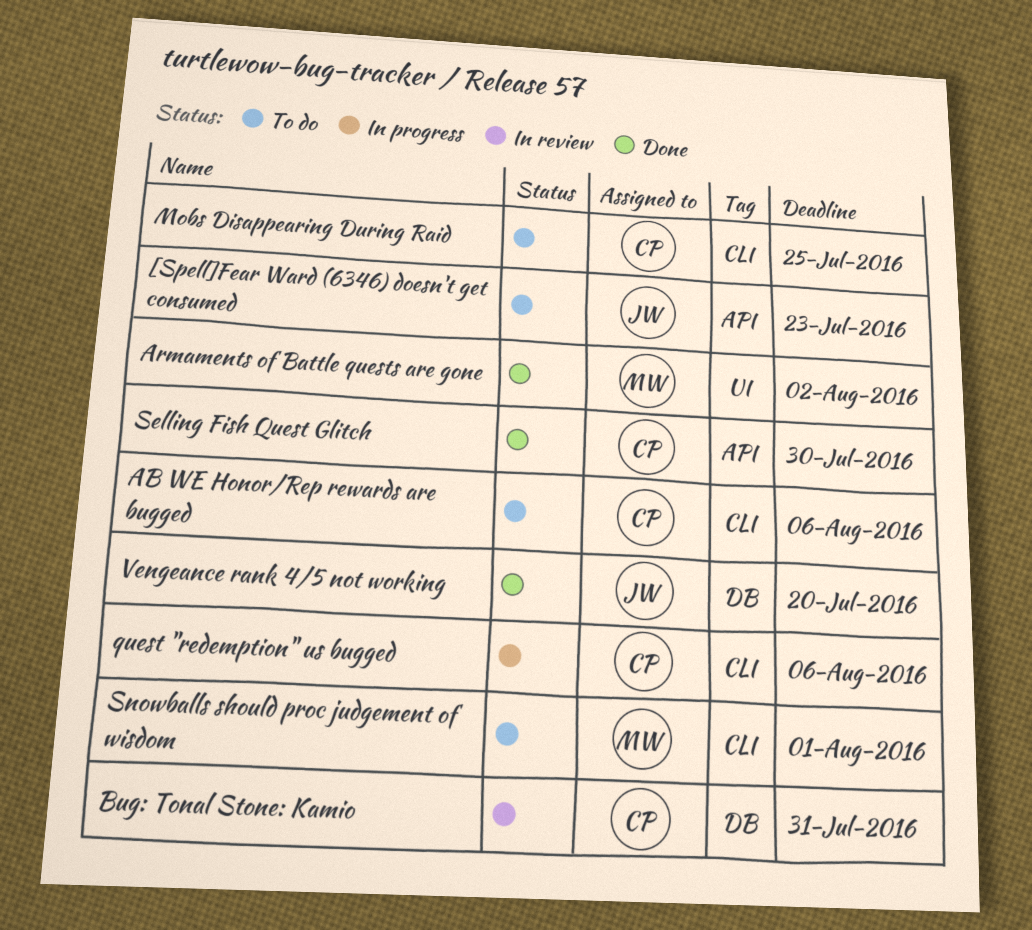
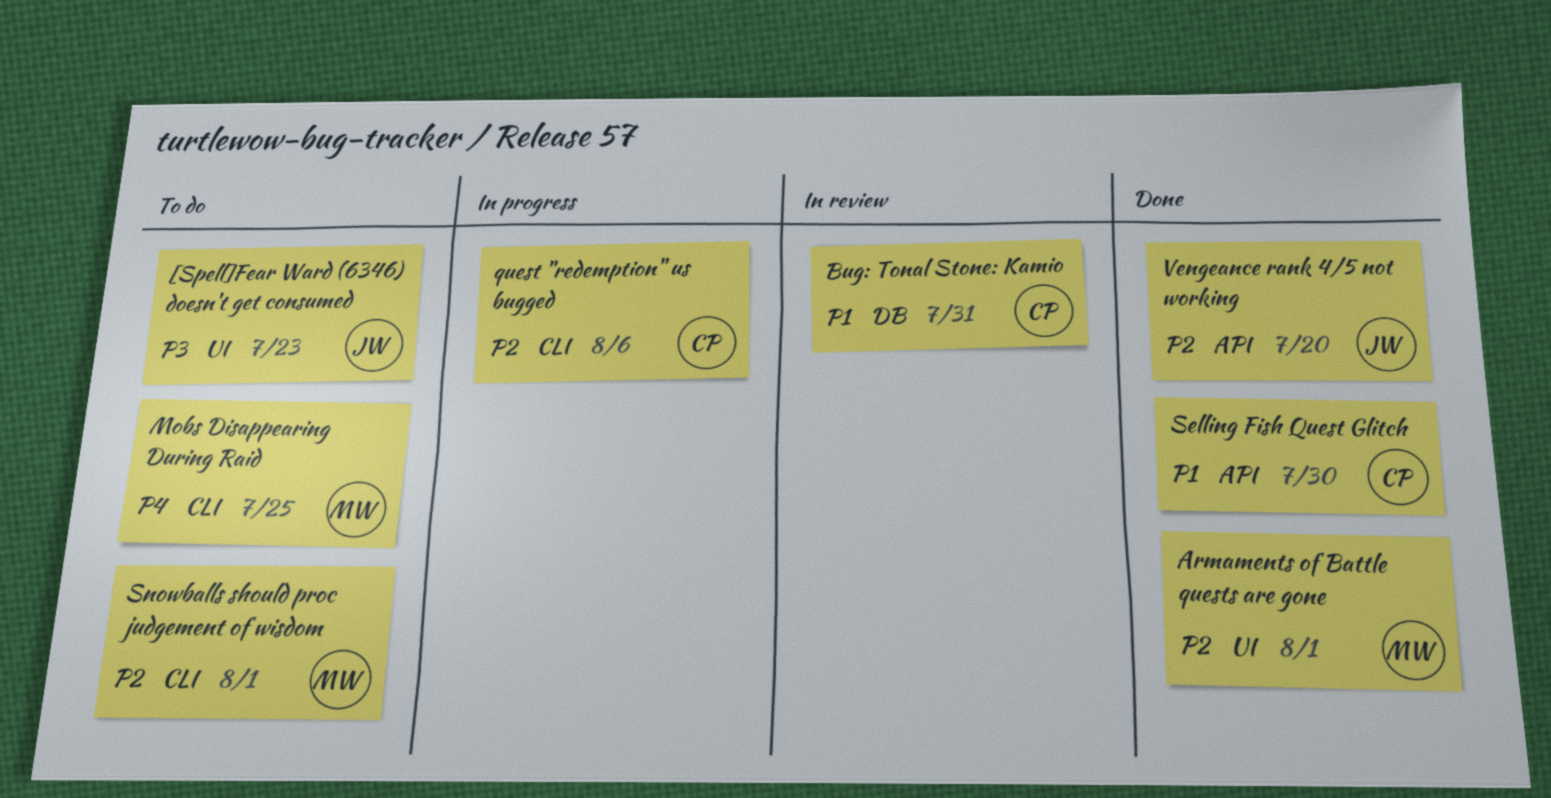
[Spell]Fear Ward (6346) doesn't get consumed, label: API -> UI
AB WE Honor/Rep rewards are bugged: present -> none
Armaments of Battle quests are gone, due: Aug 2 -> Aug 1
Mobs Disappearing During Raid, owner: CP -> MW
Vengeance rank 4/5 not working, label: DB -> API

